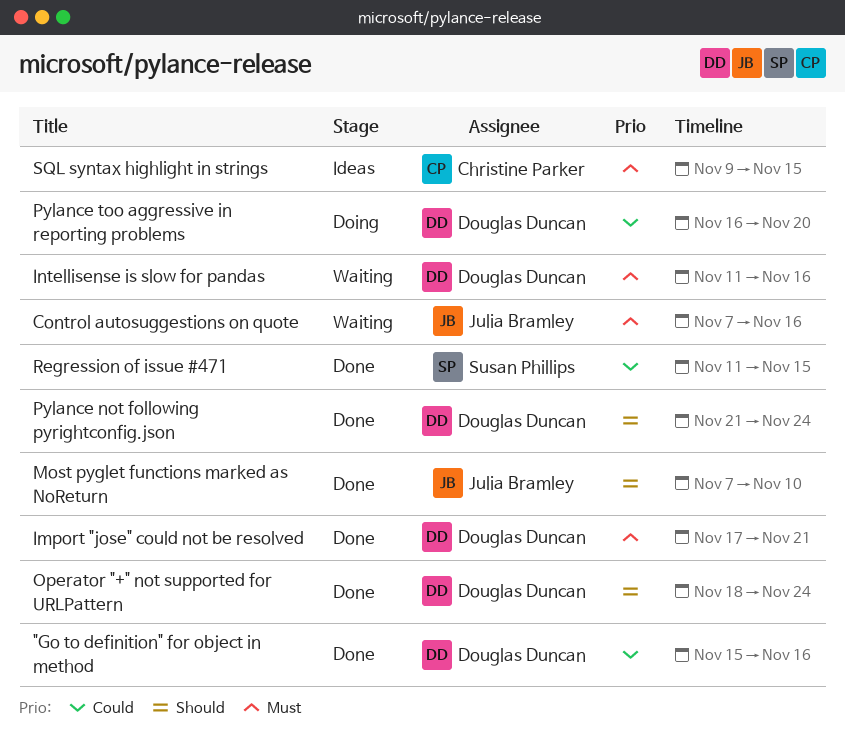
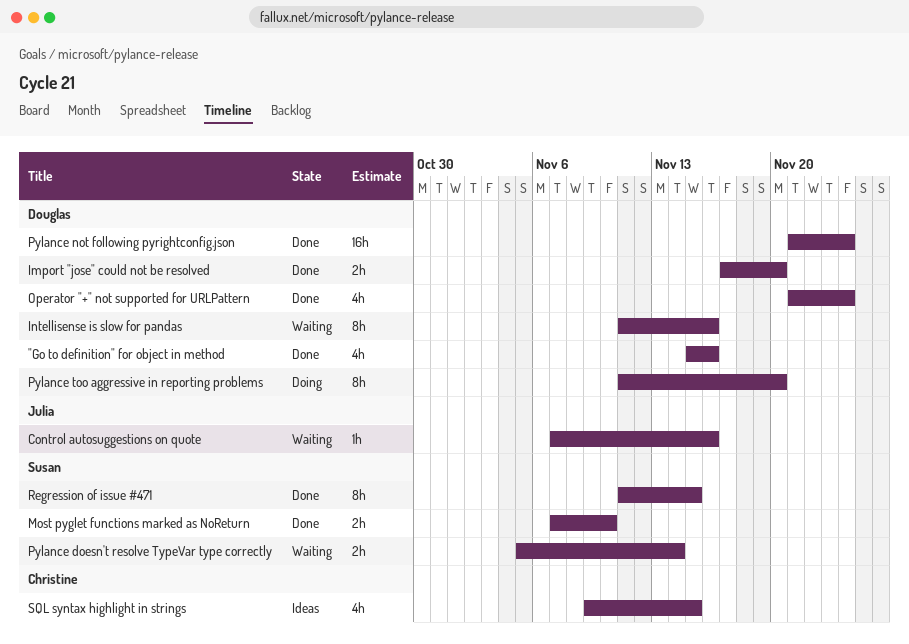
Import "jose" could not be resolved, due: Nov 21 -> Nov 20
Most pyglet functions marked as NoReturn, owner: Julia Bramley -> Susan Phillips
Operator "+" not supported for URLPattern, start: Nov 18 -> Nov 21
Pylance doesn't resolve TypeVar type correctly: none -> present
Pylance too aggressive in reporting problems, start: Nov 16 -> Nov 11

